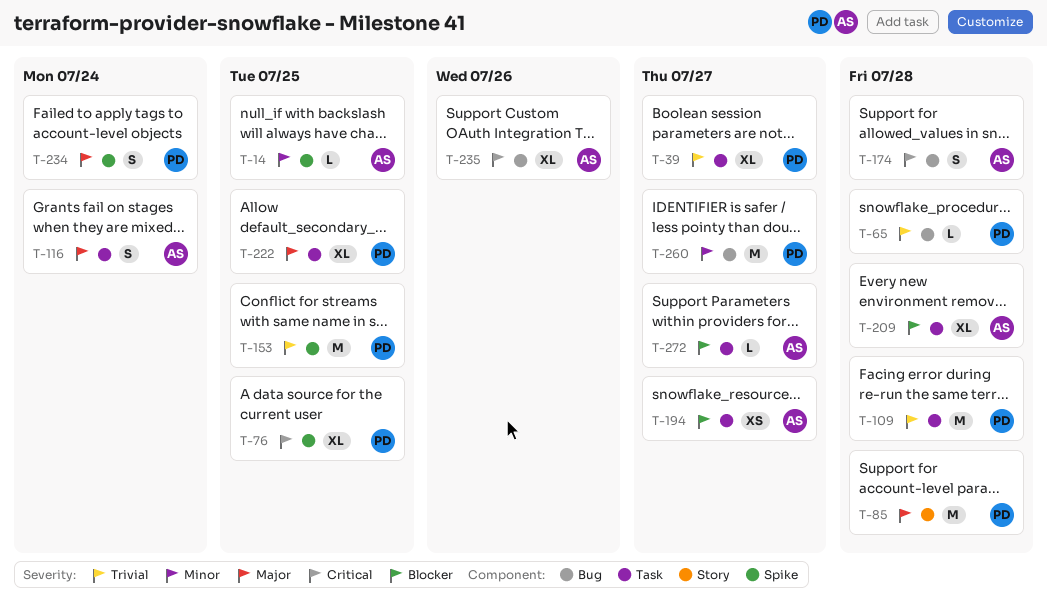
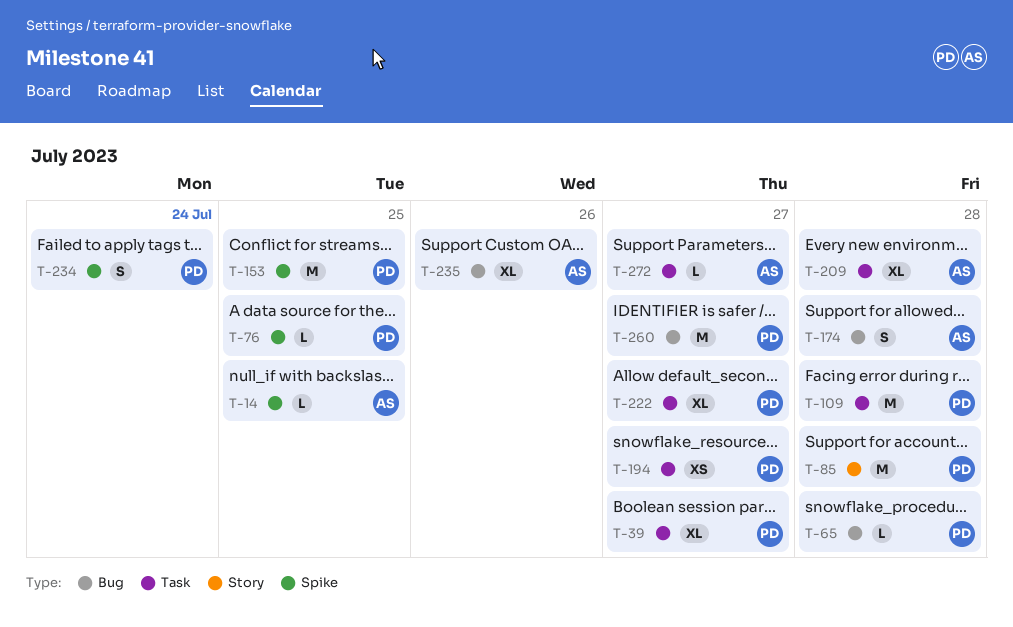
T-76, estimate: XL -> L
T-116: present -> none
T-194, owner: AS -> PD
T-222, due: Jul 25 -> Jul 27

